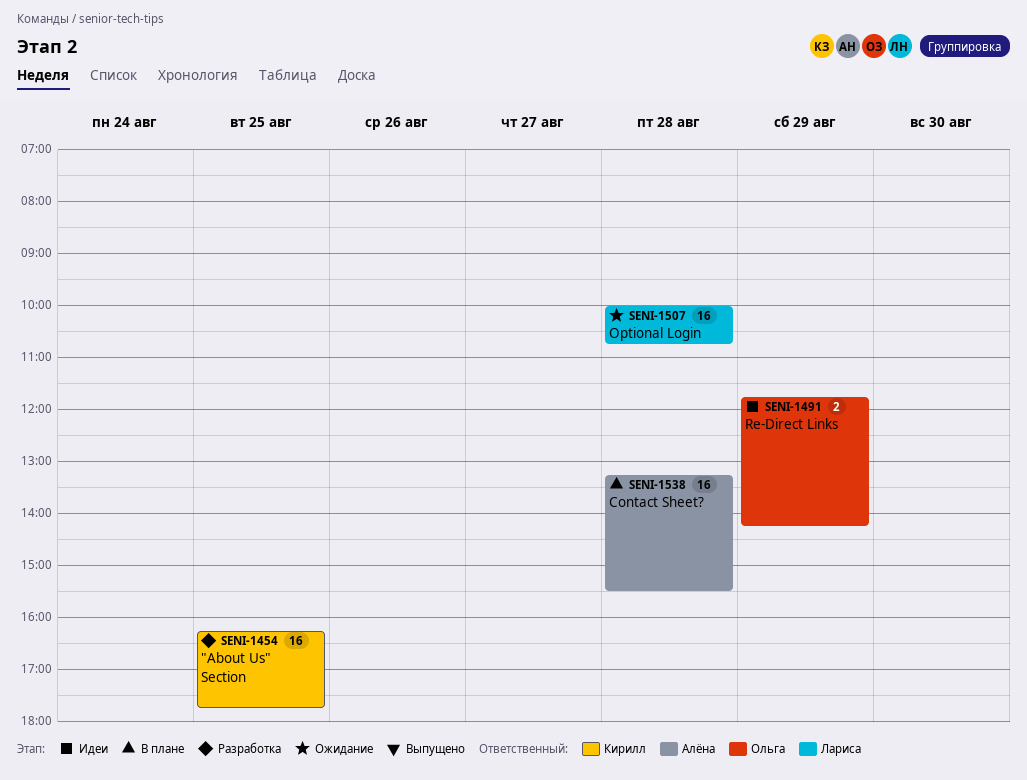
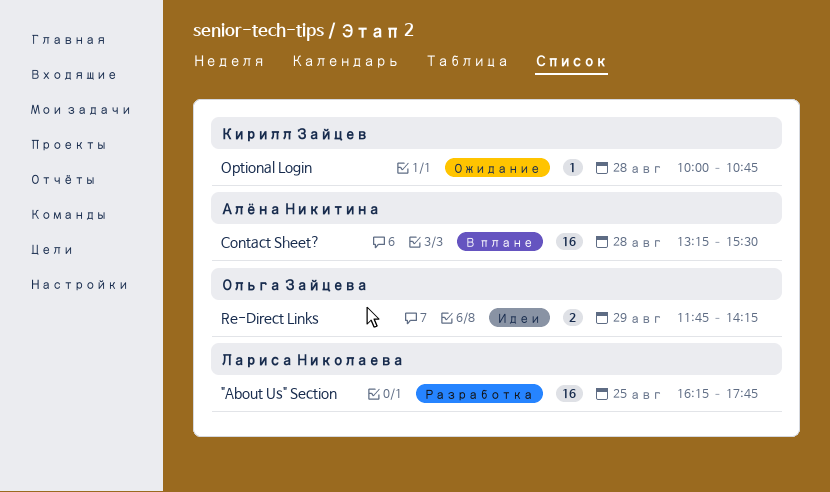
"About Us" Section, owner: Кирилл Зайцев -> Лариса Николаева
Optional Login, owner: Лариса Николаева -> Кирилл Зайцев
Optional Login, estimate: 16 -> 1

